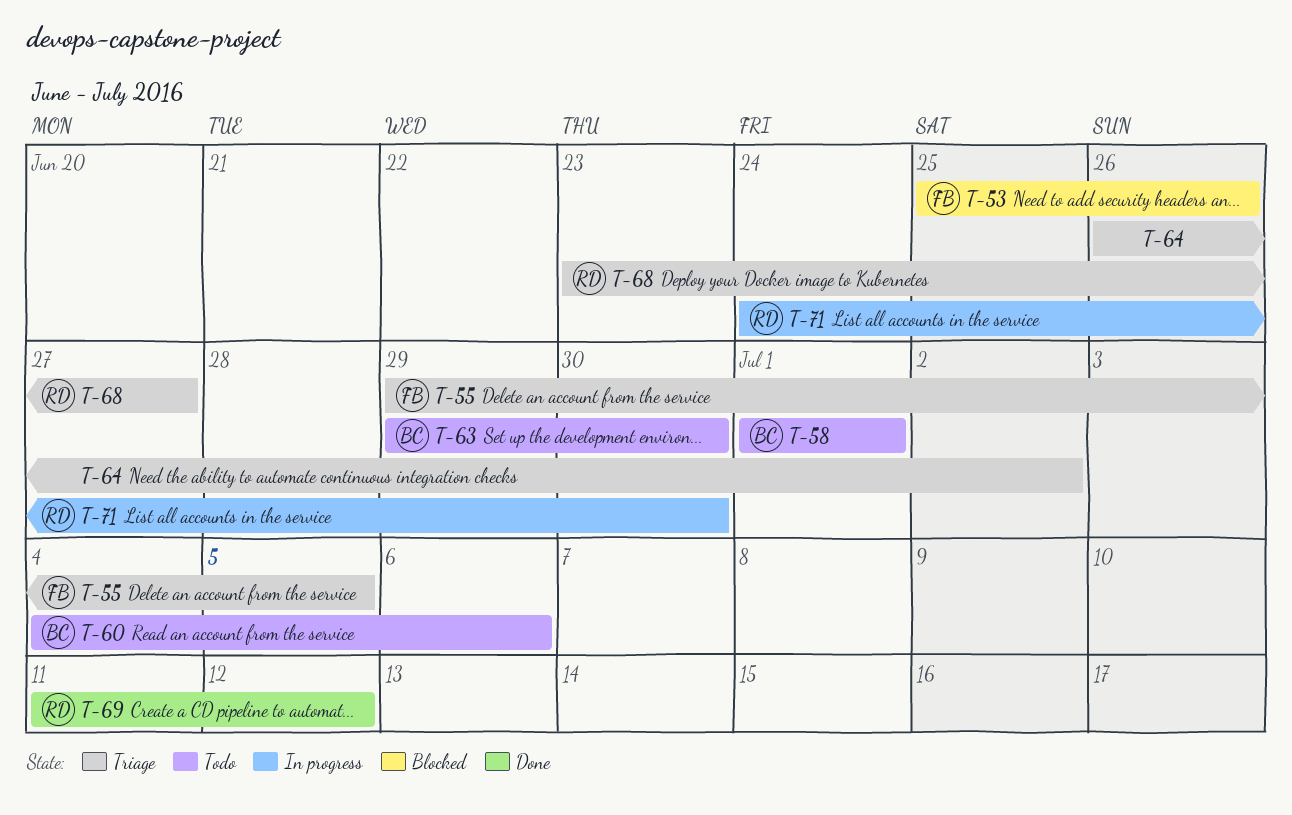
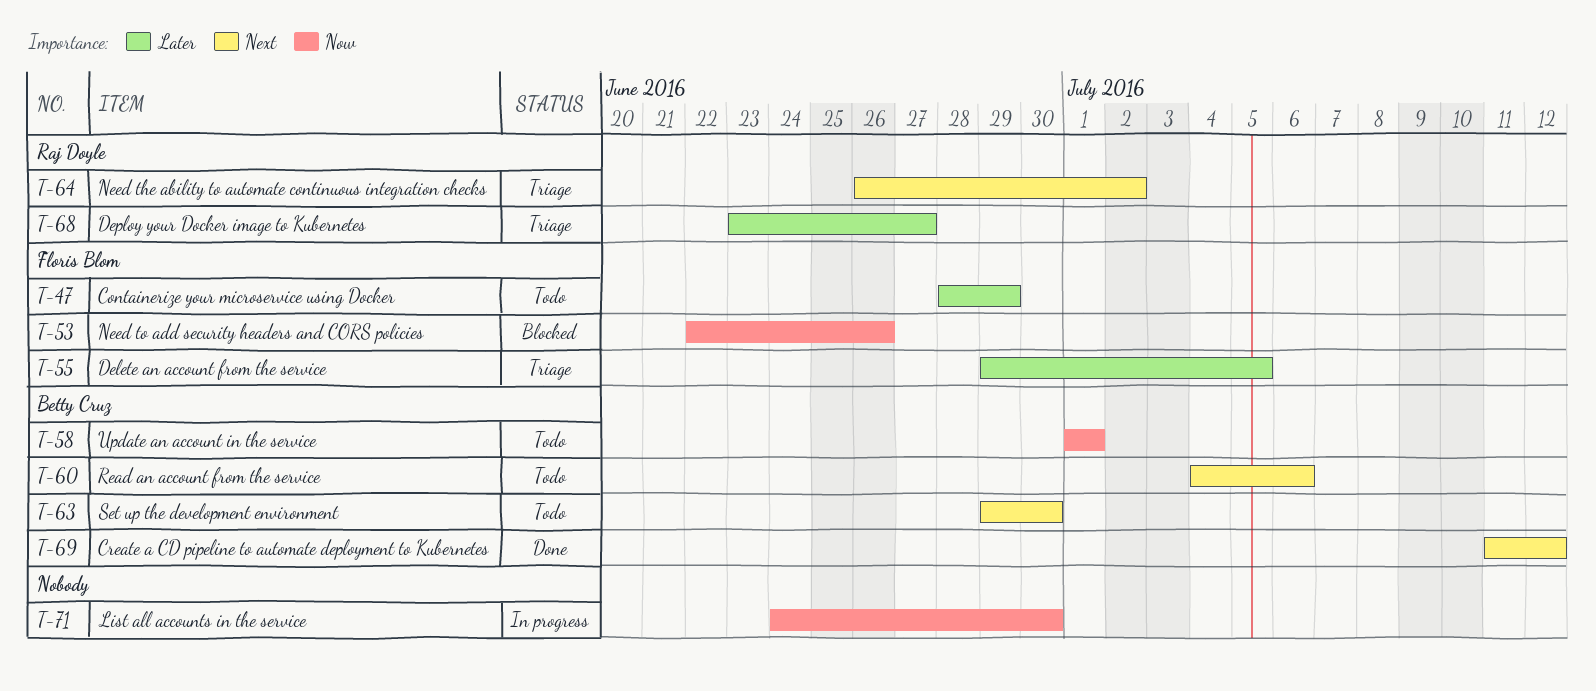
T-47: none -> present
T-53, start: Jun 25 -> Jun 22
T-64, owner: none -> Raj Doyle
T-69, owner: Raj Doyle -> Betty Cruz
T-71, owner: Raj Doyle -> none

